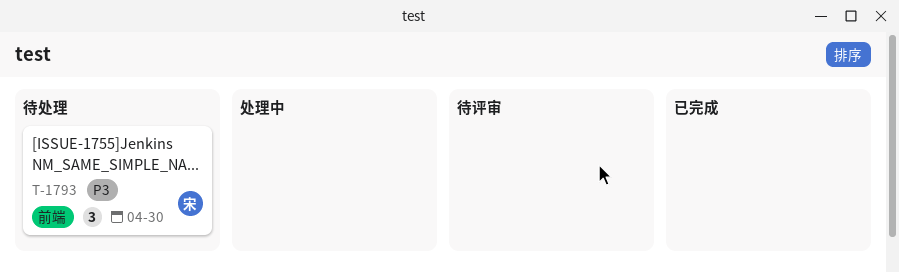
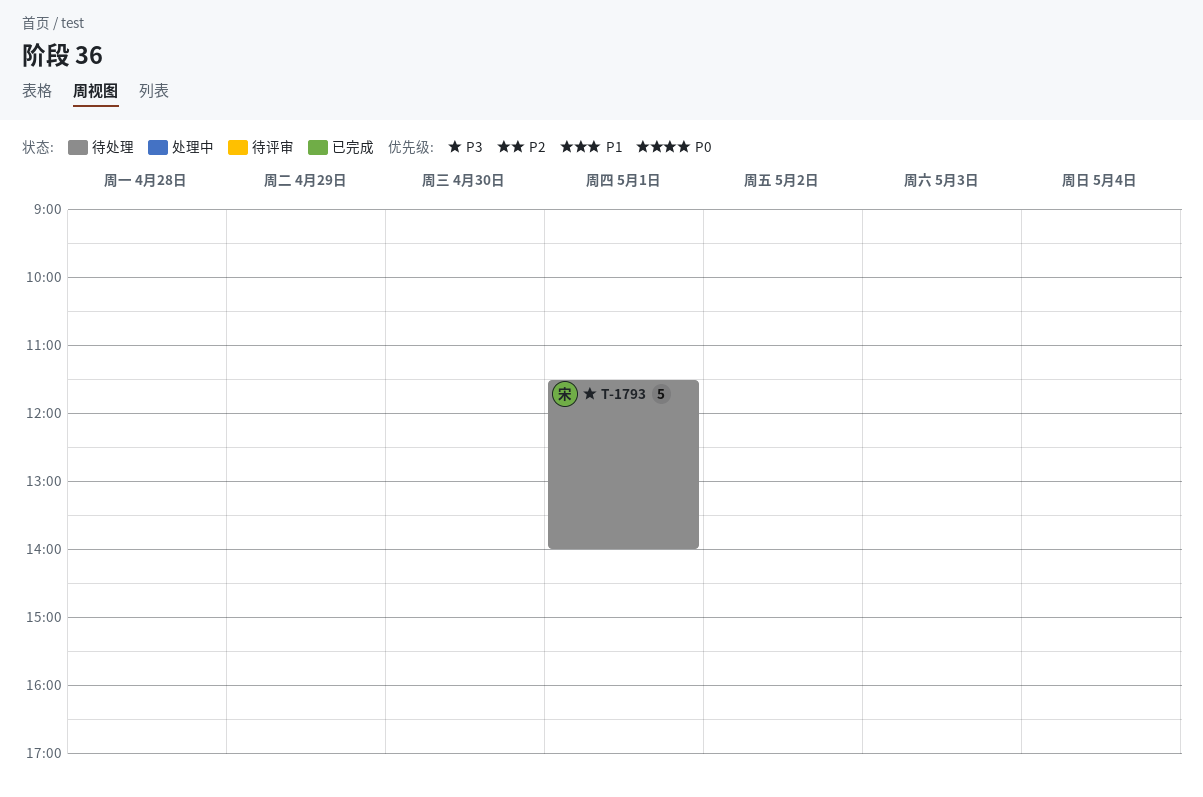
T-1793, estimate: 3 -> 5
T-1793, day: Apr 30 -> May 1

